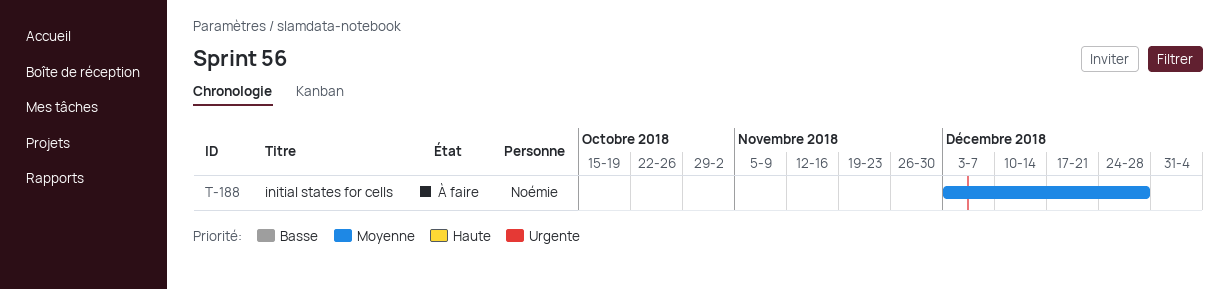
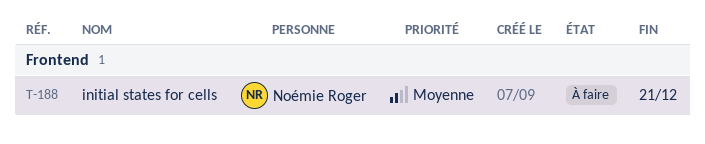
T-188, due: Dec 28 -> Dec 21

